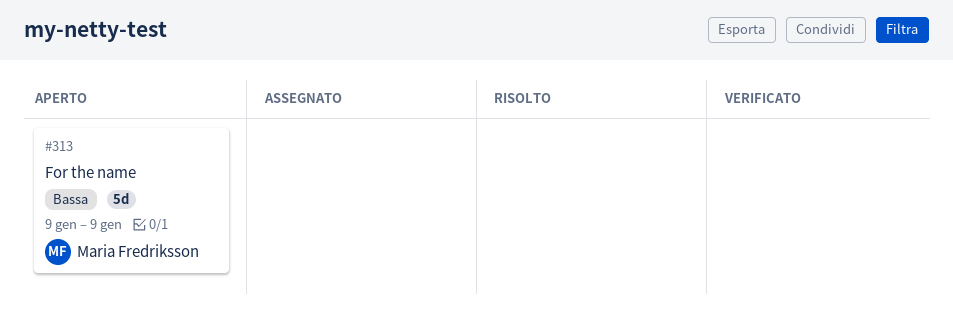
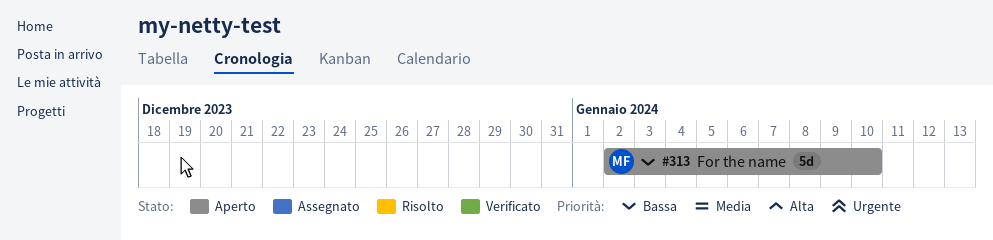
#313, start: Jan 9 -> Jan 2
#313, due: Jan 9 -> Jan 10

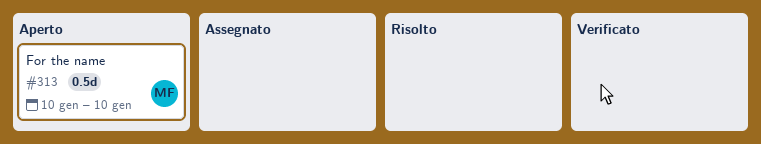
#313, estimate: 5d -> 0.5d
#313, start: Jan 2 -> Jan 10

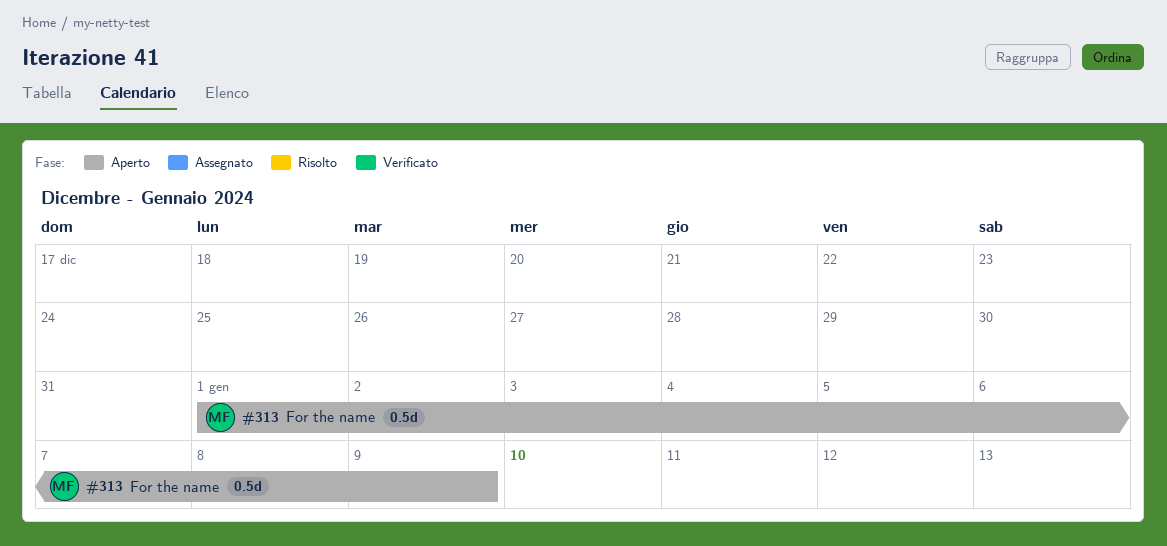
#313, start: Jan 10 -> Jan 1
#313, due: Jan 10 -> Jan 9

